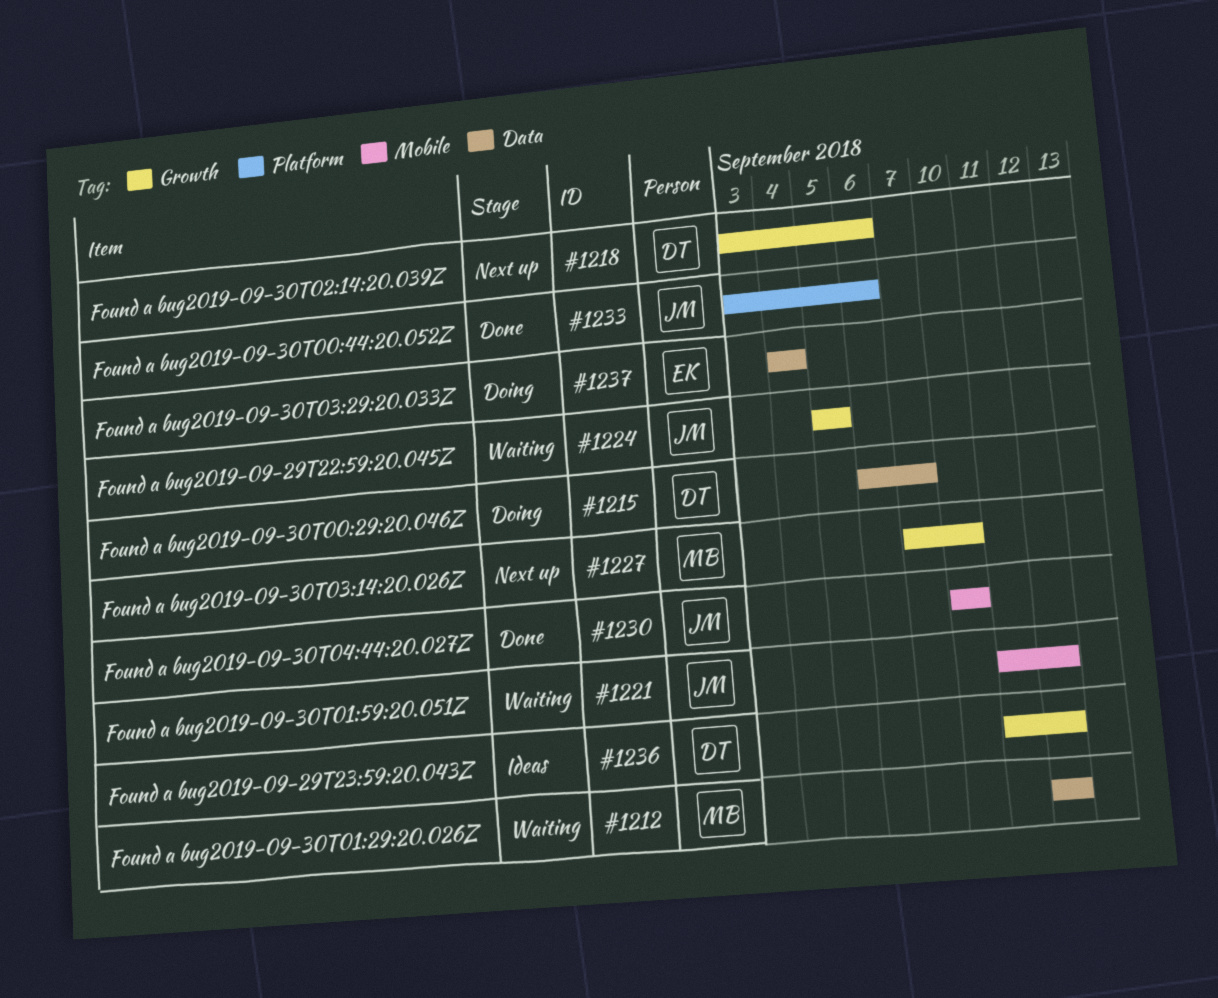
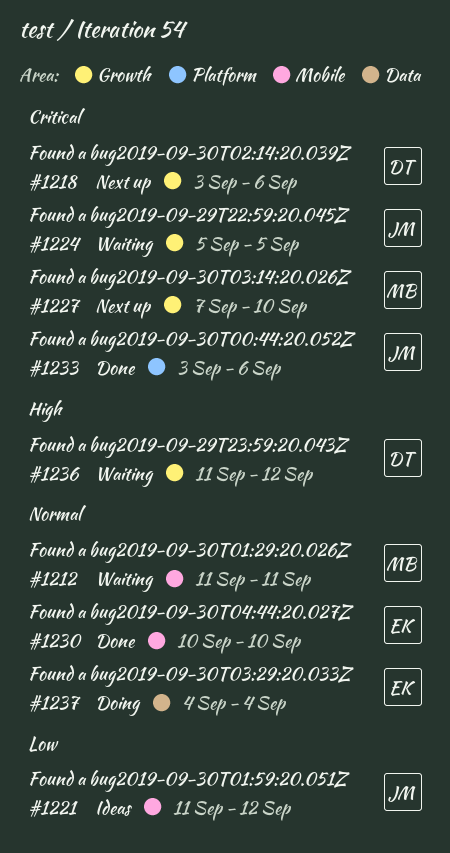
#1212, label: Data -> Mobile
#1212, start: Sep 12 -> Sep 11
#1212, due: Sep 12 -> Sep 11
#1215: present -> none
#1221, status: Waiting -> Ideas
#1230, owner: JM -> EK
#1236, status: Ideas -> Waiting

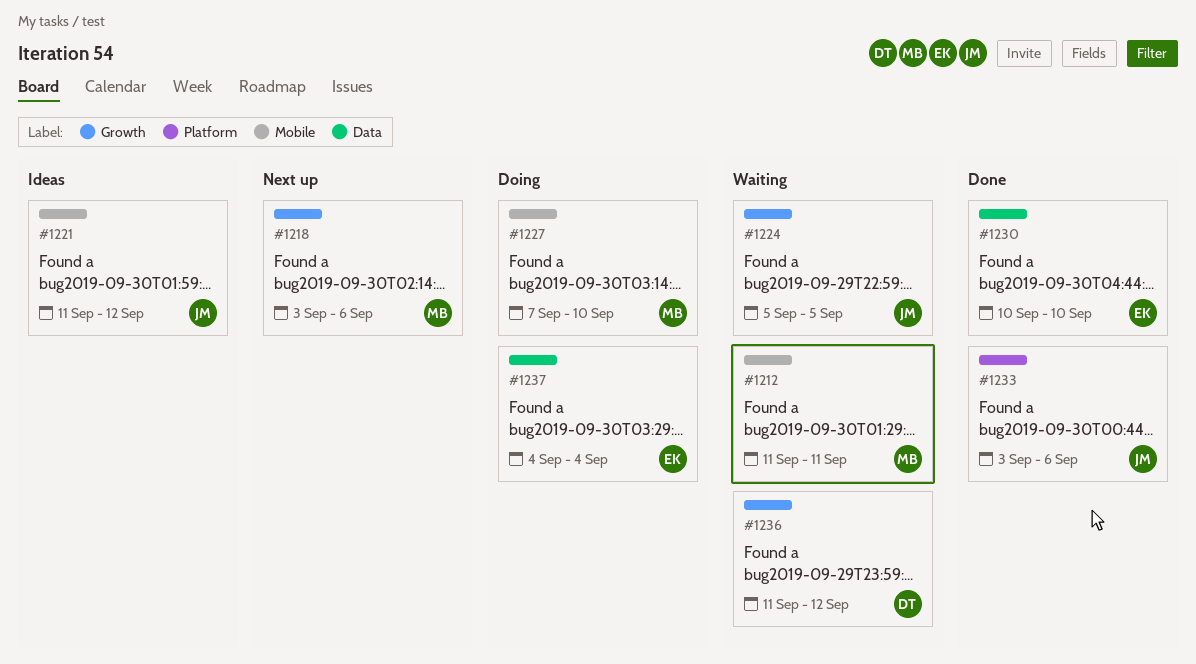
#1218, owner: DT -> MB
#1227, status: Next up -> Doing
#1227, label: Growth -> Mobile
#1230, label: Mobile -> Data

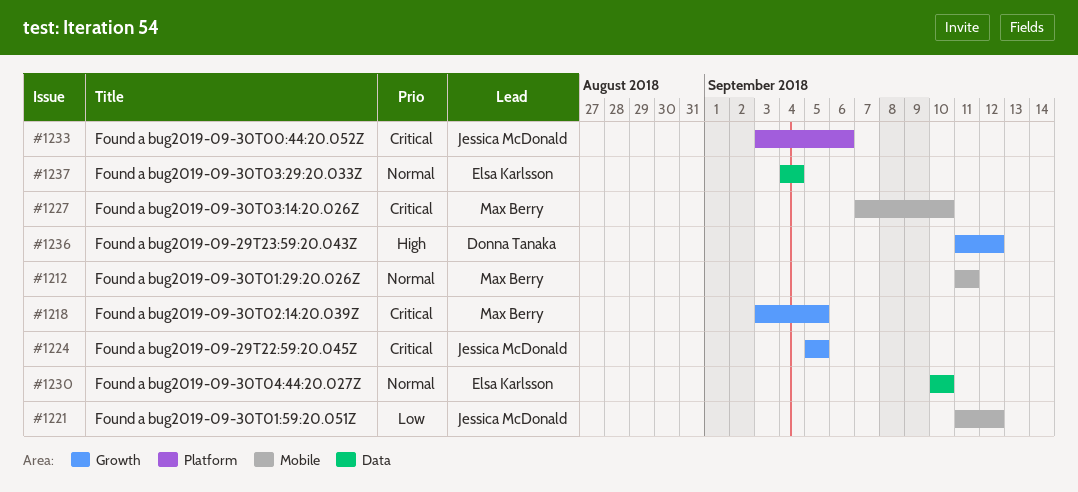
#1218, due: Sep 6 -> Sep 5

